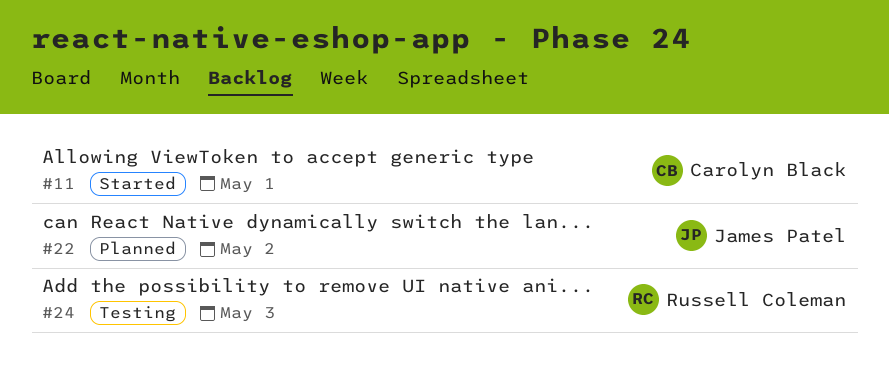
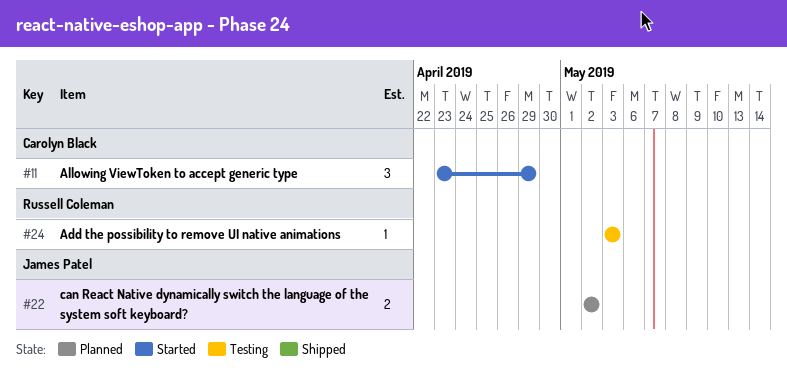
#11, due: May 1 -> Apr 29

